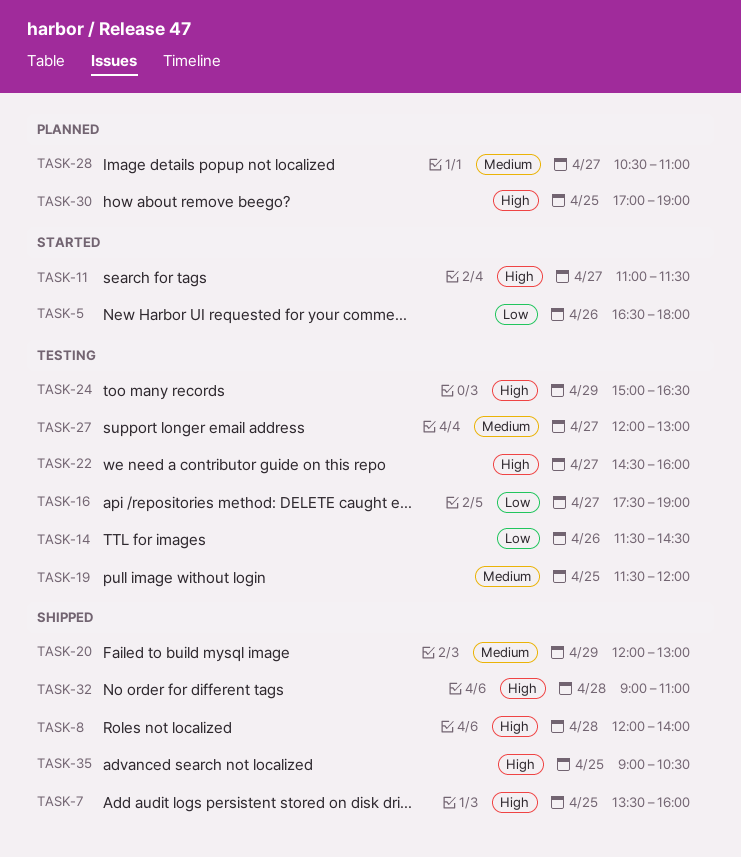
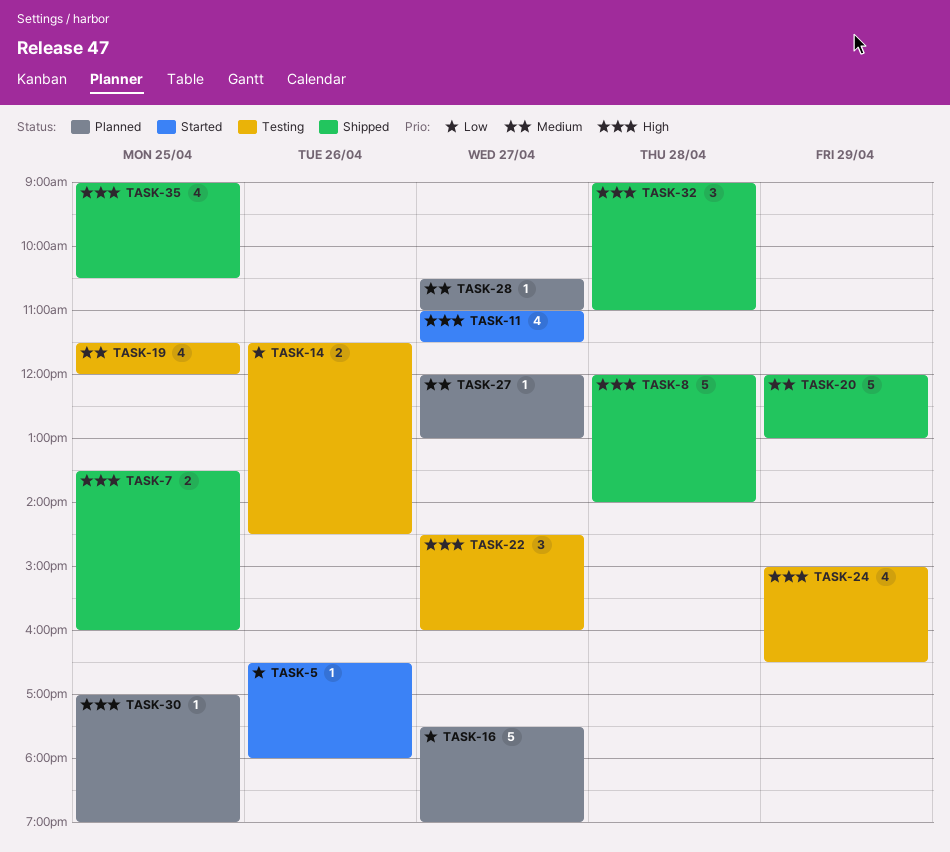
TASK-16, status: Testing -> Planned
TASK-27, status: Testing -> Planned

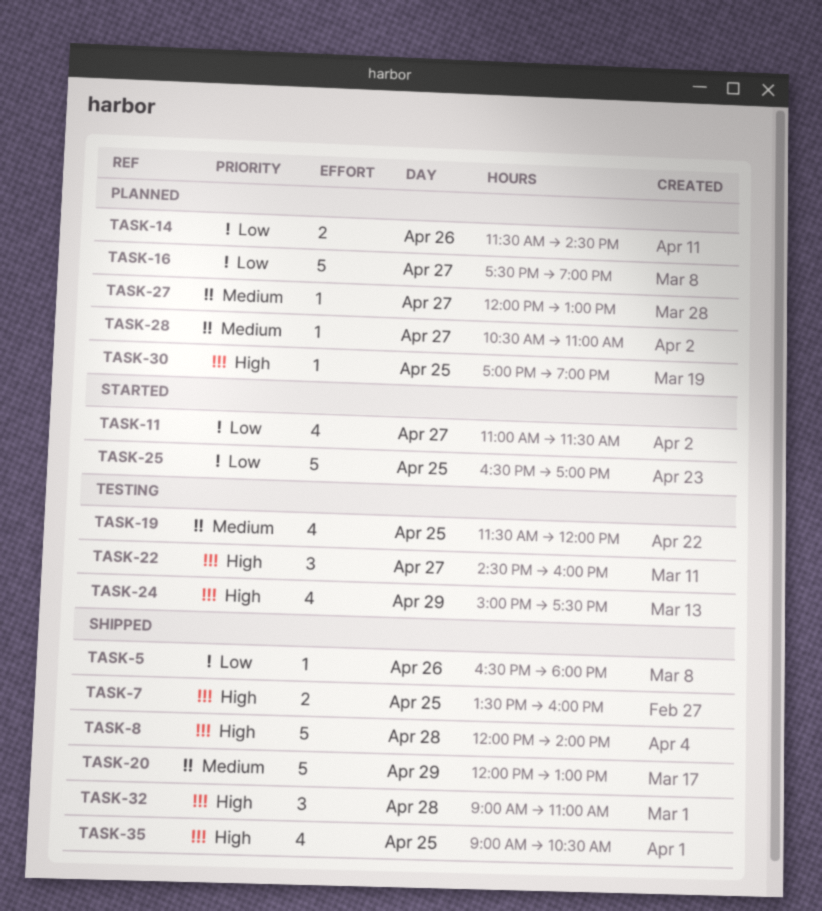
TASK-5, status: Started -> Shipped
TASK-11, priority: High -> Low
TASK-14, status: Testing -> Planned
TASK-24, ends: 16:30 -> 17:30
TASK-25: none -> present

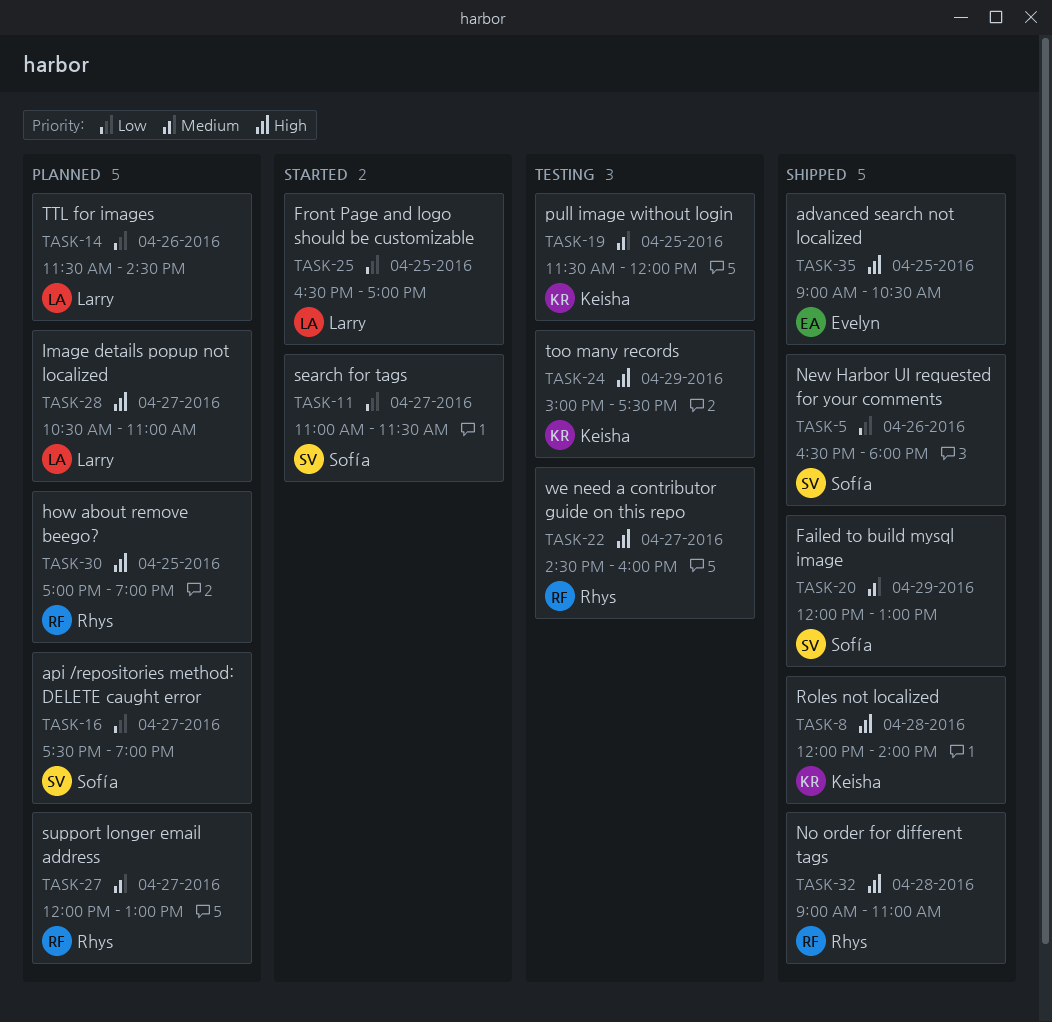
TASK-7: present -> none
TASK-28, priority: Medium -> High

